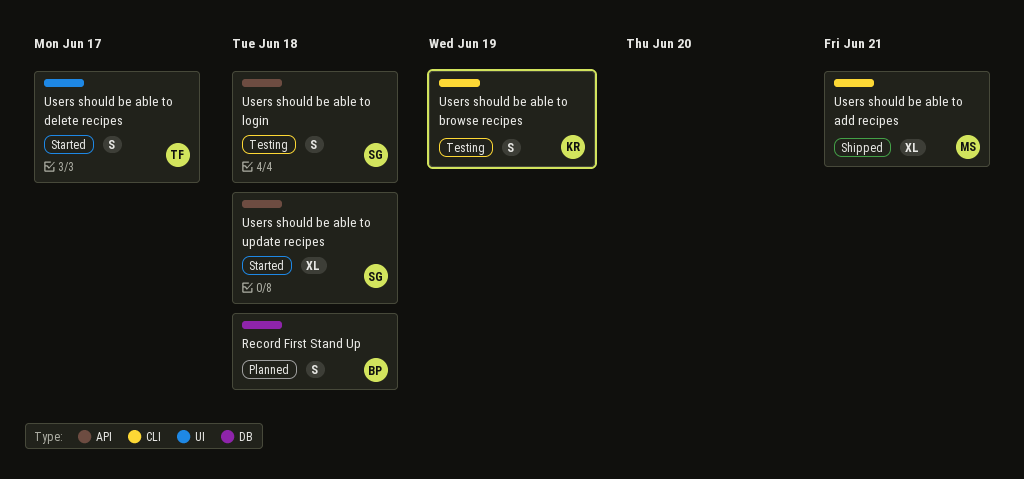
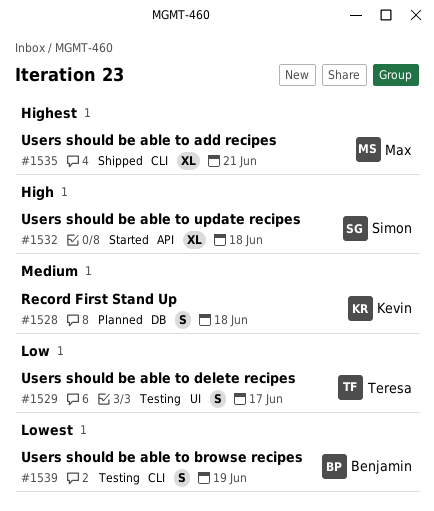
Record First Stand Up, owner: Benjamin -> Kevin
Users should be able to browse recipes, owner: Kevin -> Benjamin
Users should be able to delete recipes, status: Started -> Testing
Users should be able to login: present -> none

